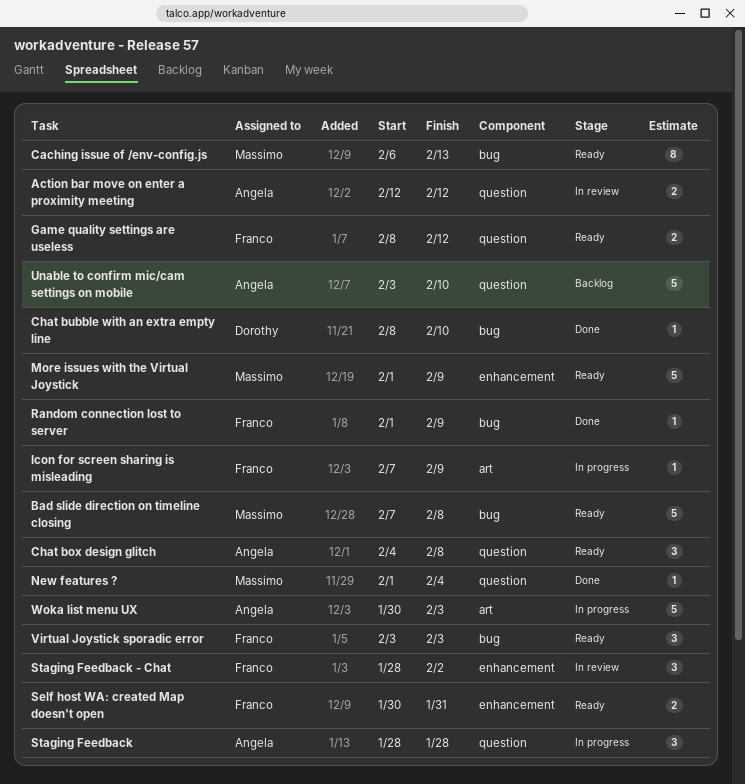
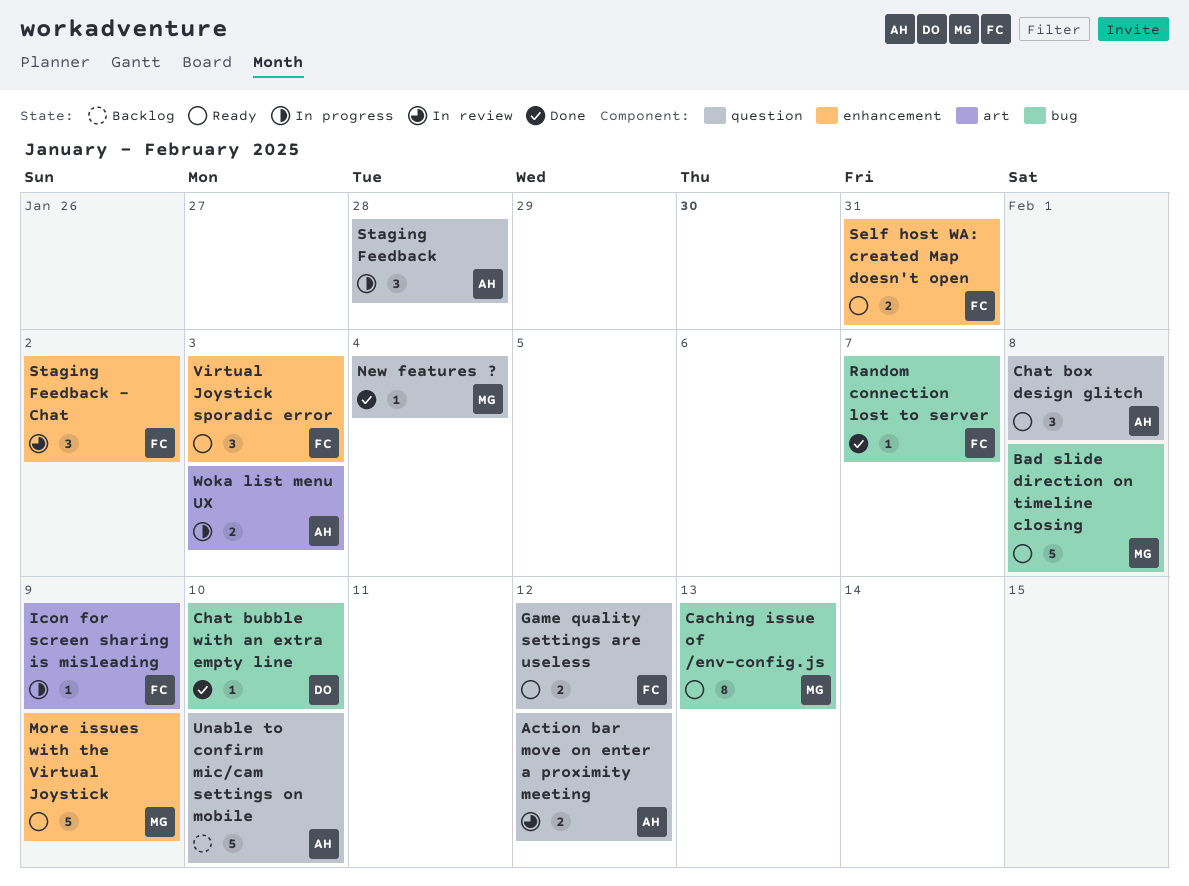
Random connection lost to server, due: Feb 9 -> Feb 7
Virtual Joystick sporadic error, label: bug -> enhancement
Woka list menu UX, estimate: 5 -> 2

